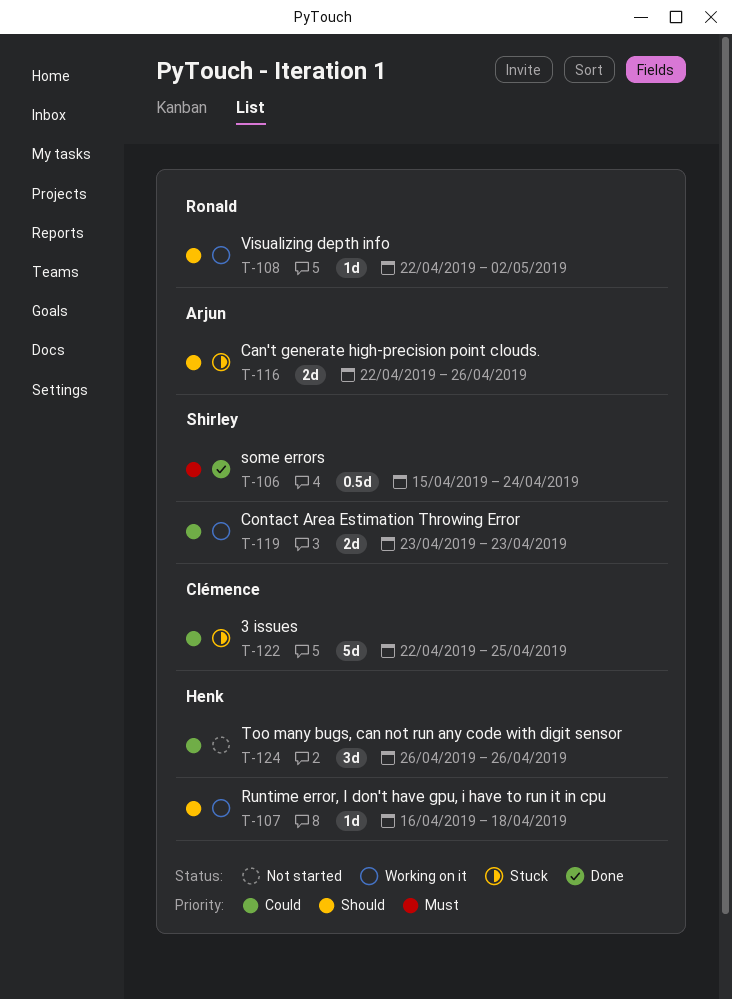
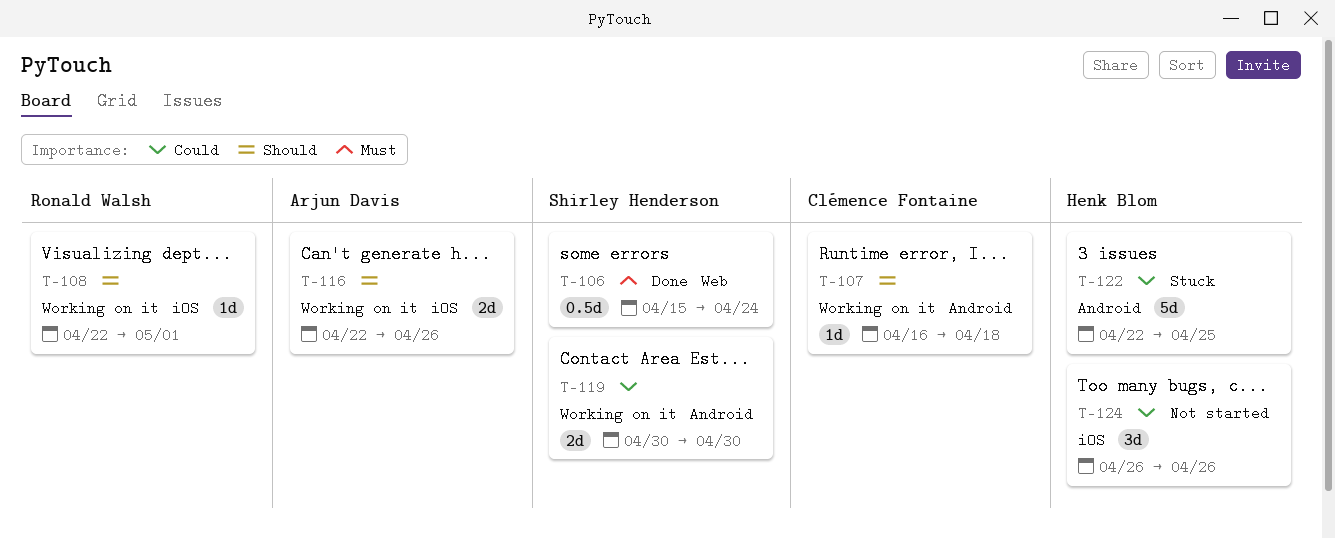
T-107, owner: Henk Blom -> Clémence Fontaine
T-108, due: May 2 -> May 1
T-116, status: Stuck -> Working on it
T-119, start: Apr 23 -> Apr 30
T-119, due: Apr 23 -> Apr 30
T-122, owner: Clémence Fontaine -> Henk Blom

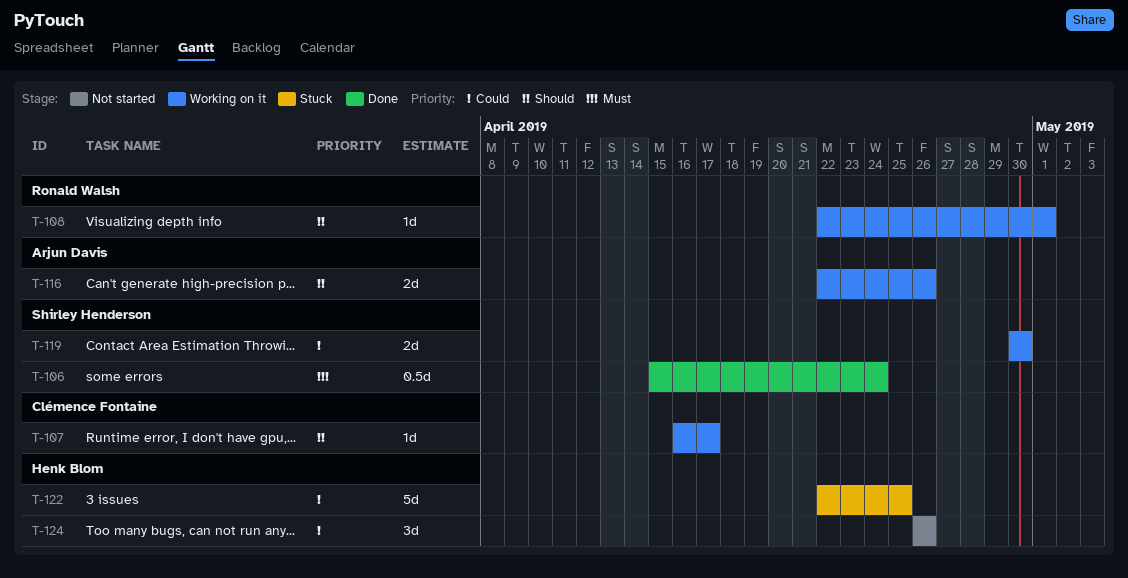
T-107, due: Apr 18 -> Apr 17

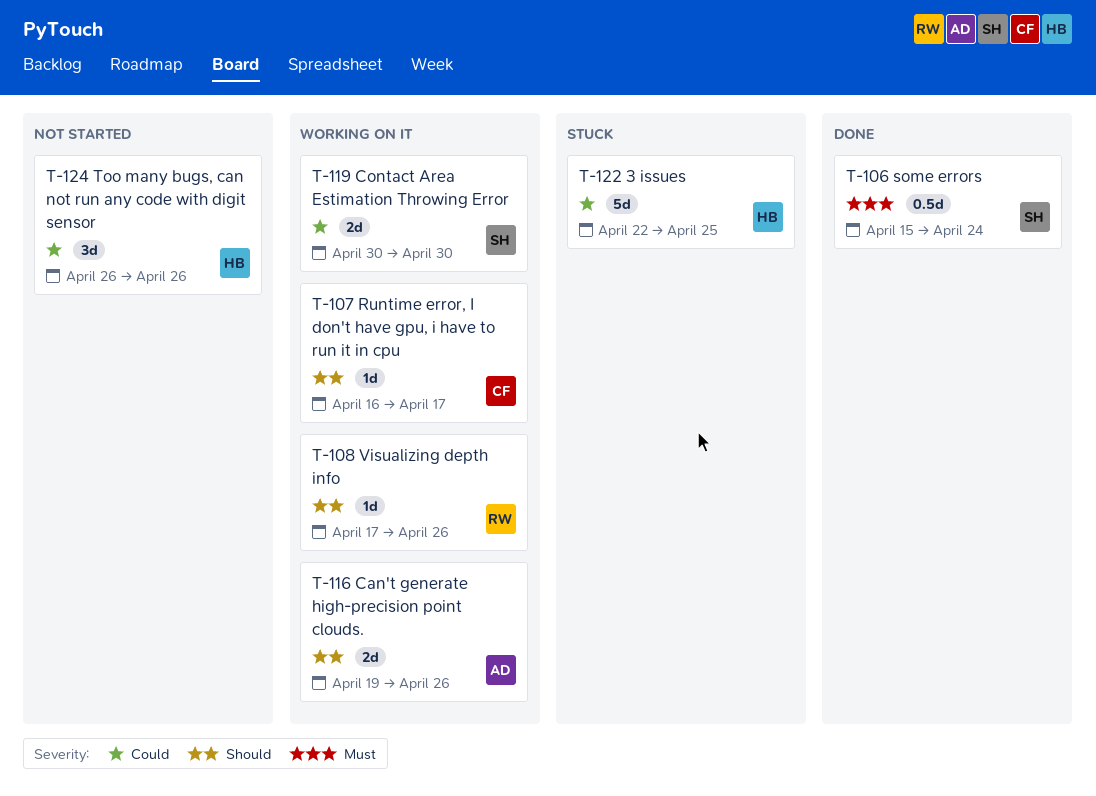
T-108, start: Apr 22 -> Apr 17
T-108, due: May 1 -> Apr 26
T-116, start: Apr 22 -> Apr 19

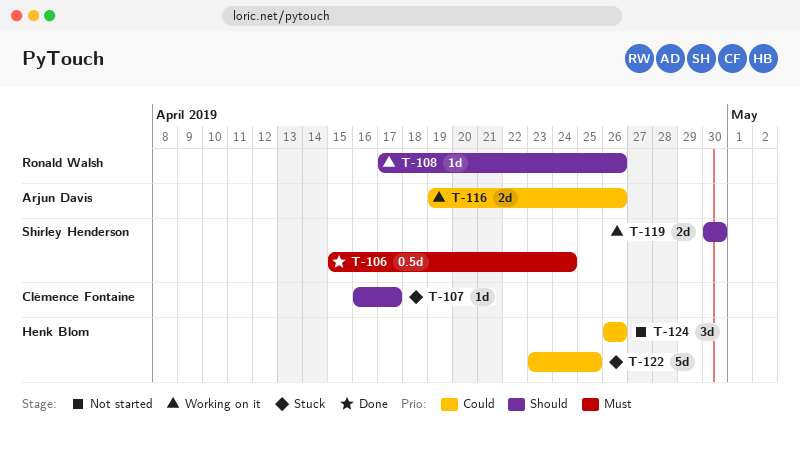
T-107, status: Working on it -> Stuck
T-116, priority: Should -> Could
T-119, priority: Could -> Should
T-122, start: Apr 22 -> Apr 23

